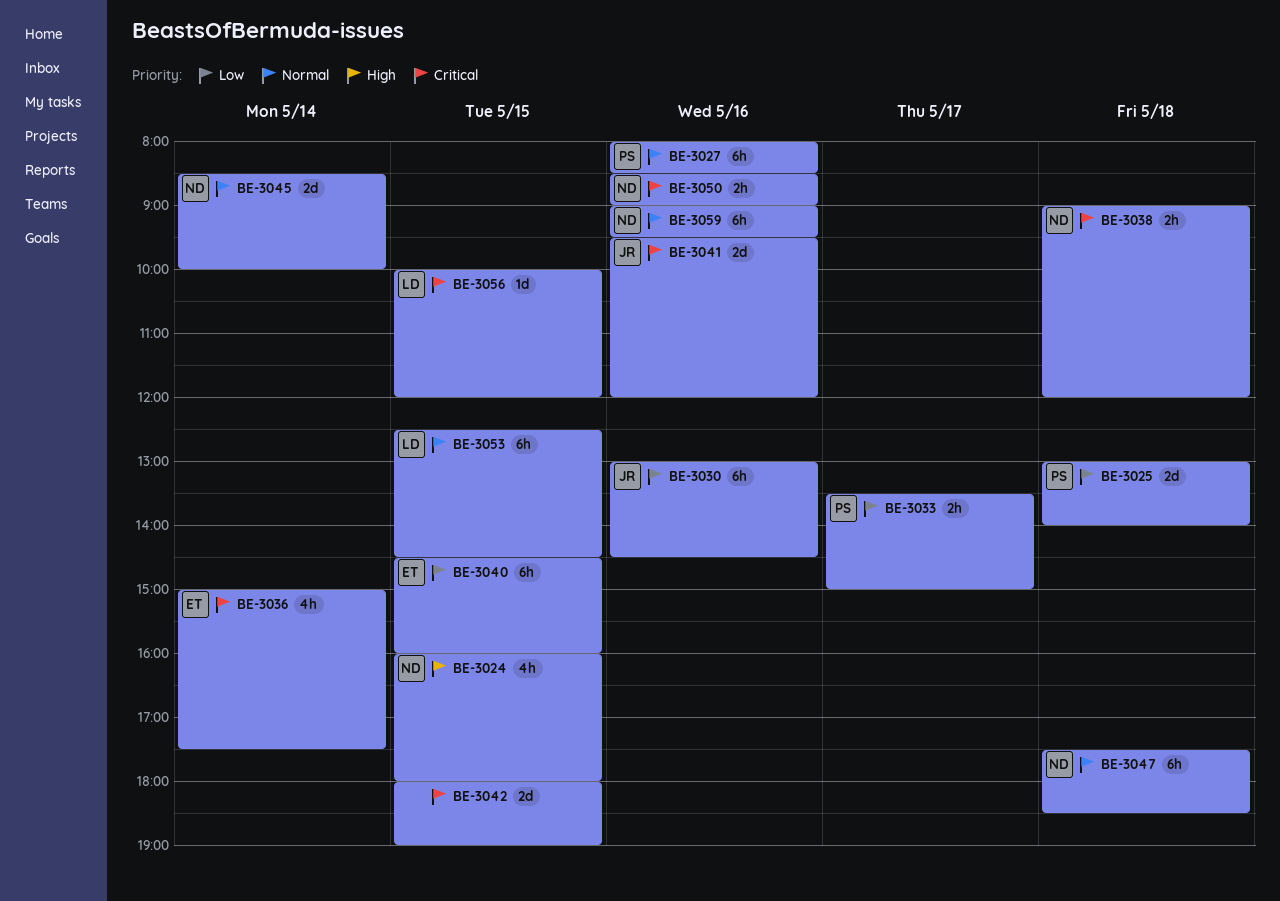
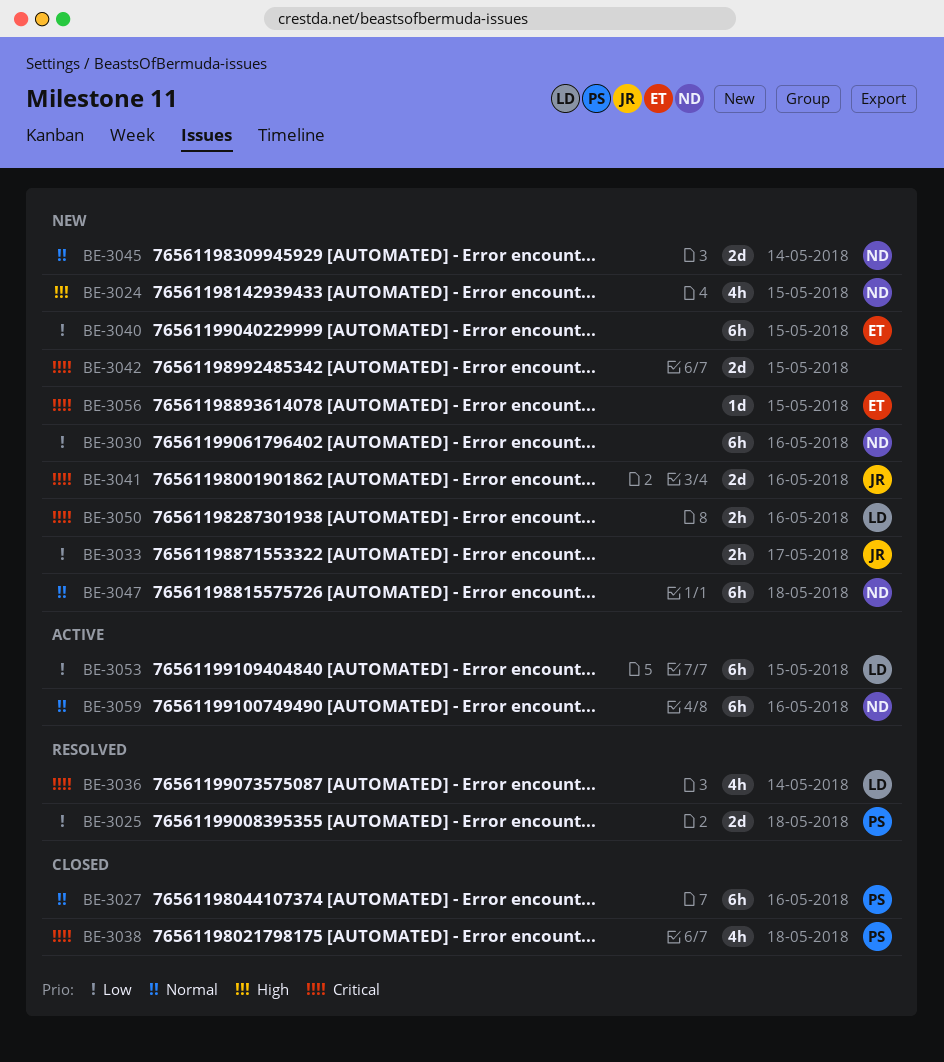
BE-3030, owner: JR -> ND
BE-3033, owner: PS -> JR
BE-3036, owner: ET -> LD
BE-3038, owner: ND -> PS
BE-3038, estimate: 2h -> 4h
BE-3050, owner: ND -> LD
BE-3053, priority: Normal -> Low
BE-3056, owner: LD -> ET

